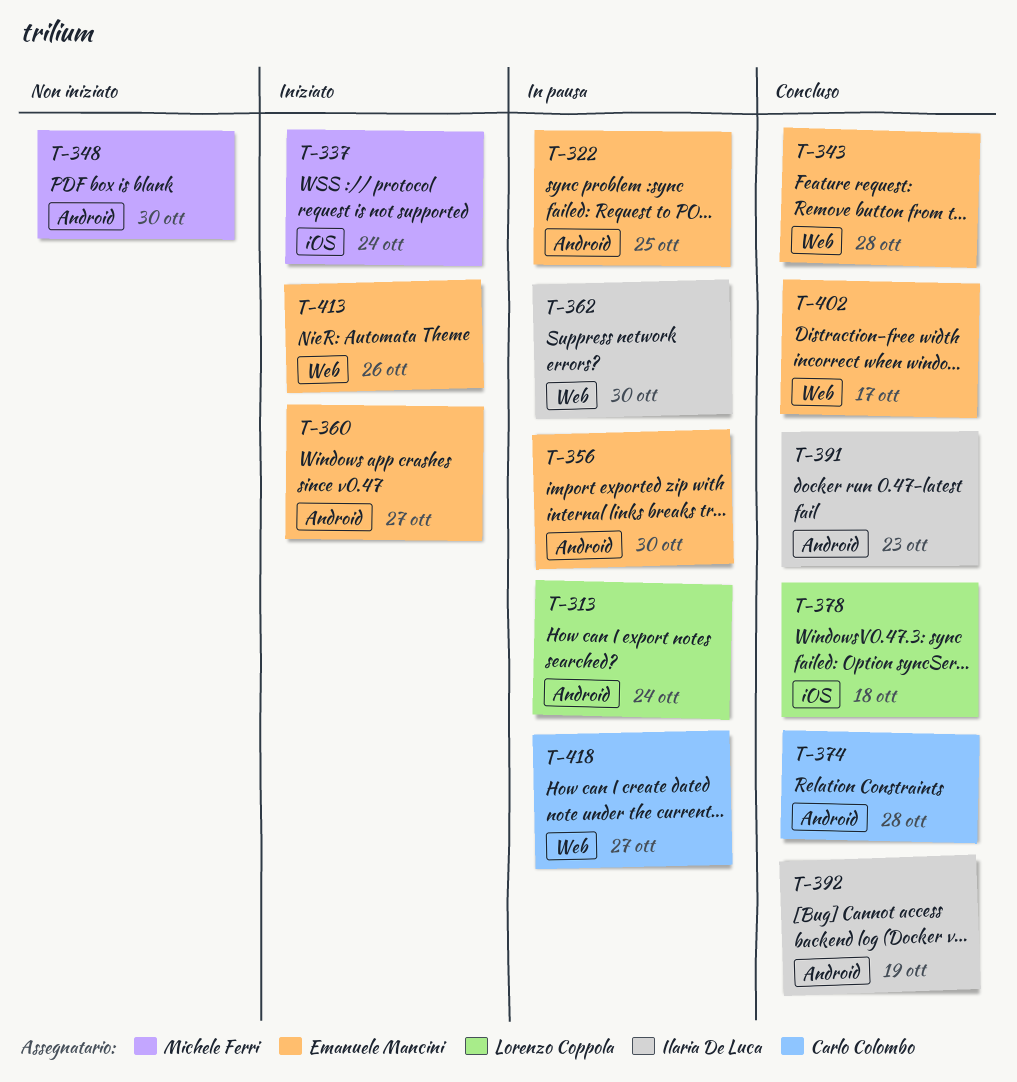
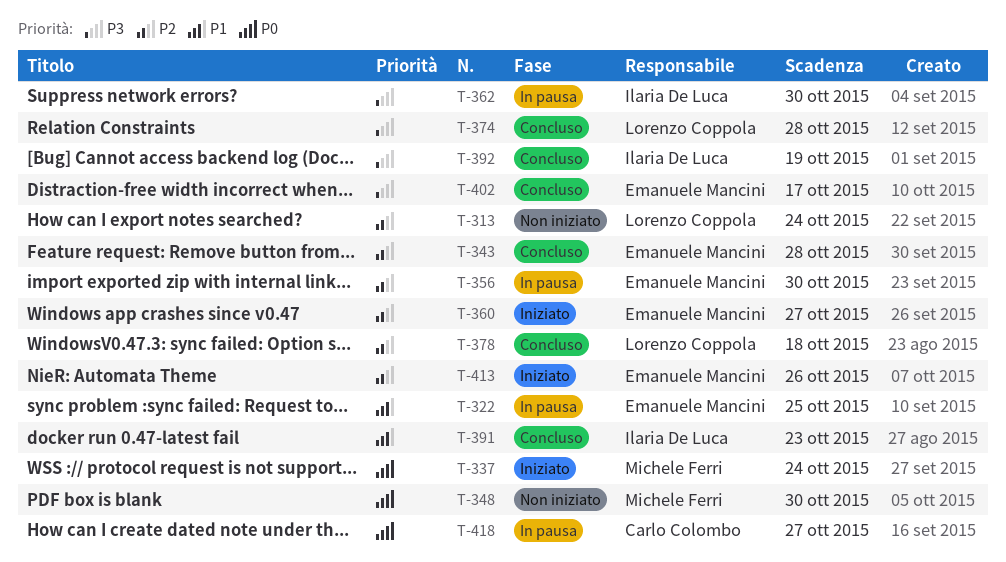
T-313, status: In pausa -> Non iniziato
T-374, owner: Carlo Colombo -> Lorenzo Coppola

